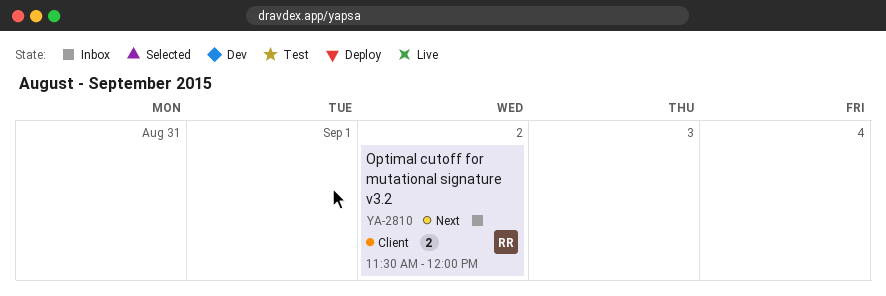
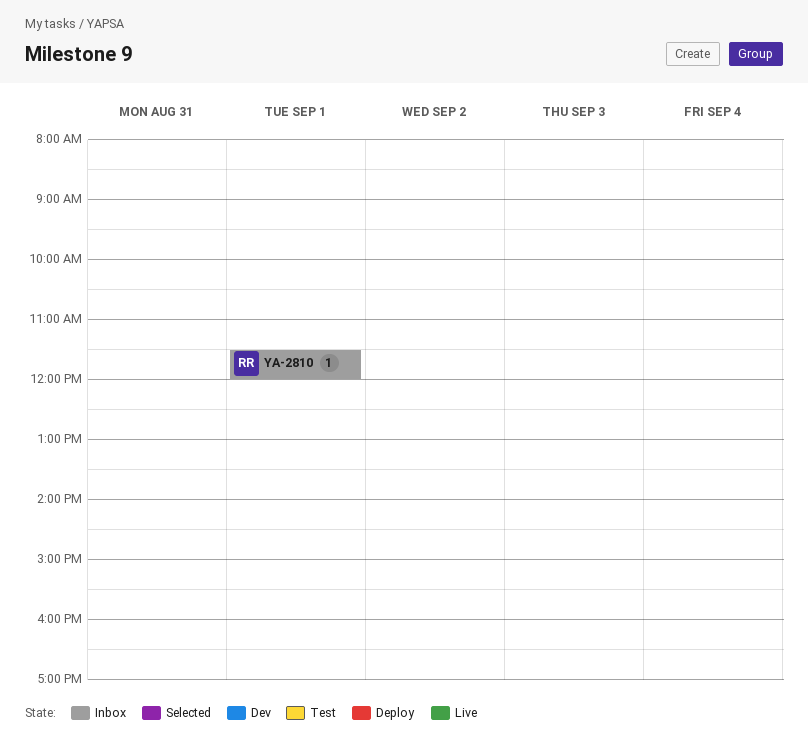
YA-2810, estimate: 2 -> 1
YA-2810, day: Sep 2 -> Sep 1

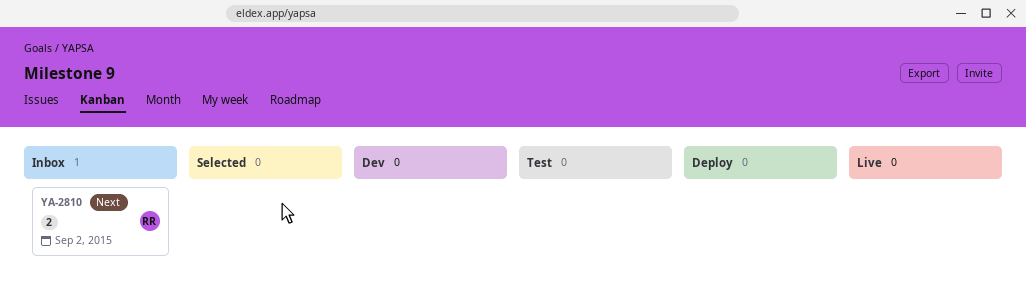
YA-2810, estimate: 1 -> 2
YA-2810, day: Sep 1 -> Sep 2

